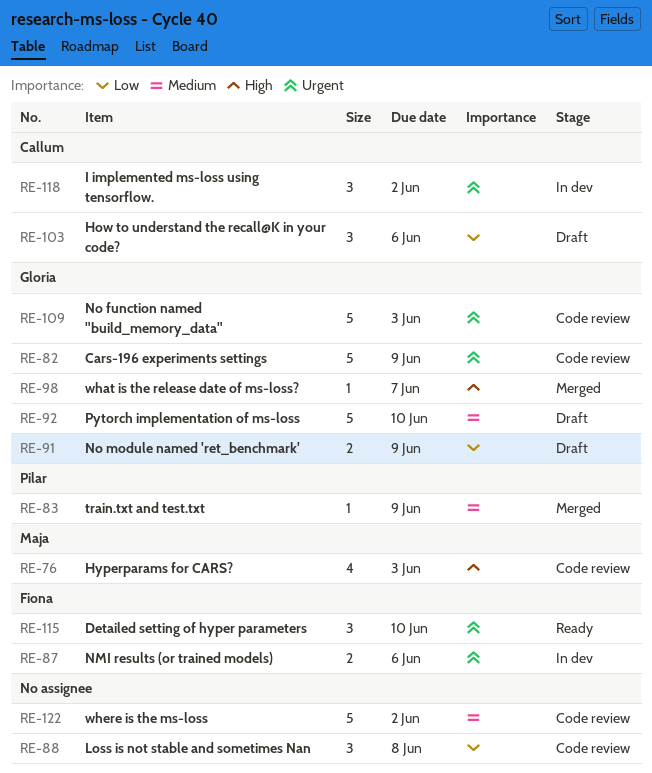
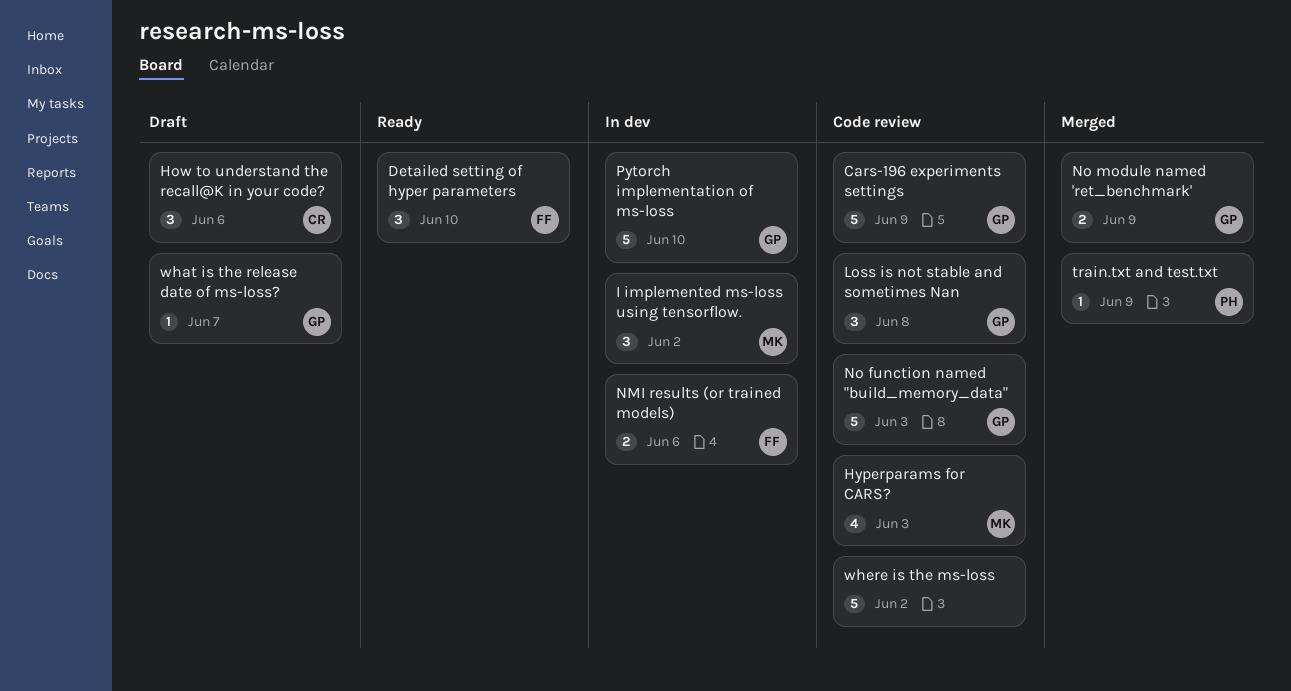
I implemented ms-loss using tensorflow., owner: Callum -> Maja
Loss is not stable and sometimes Nan, owner: none -> Gloria
No module named 'ret_benchmark', status: Draft -> Merged
Pytorch implementation of ms-loss, status: Draft -> In dev
what is the release date of ms-loss?, status: Merged -> Draft

